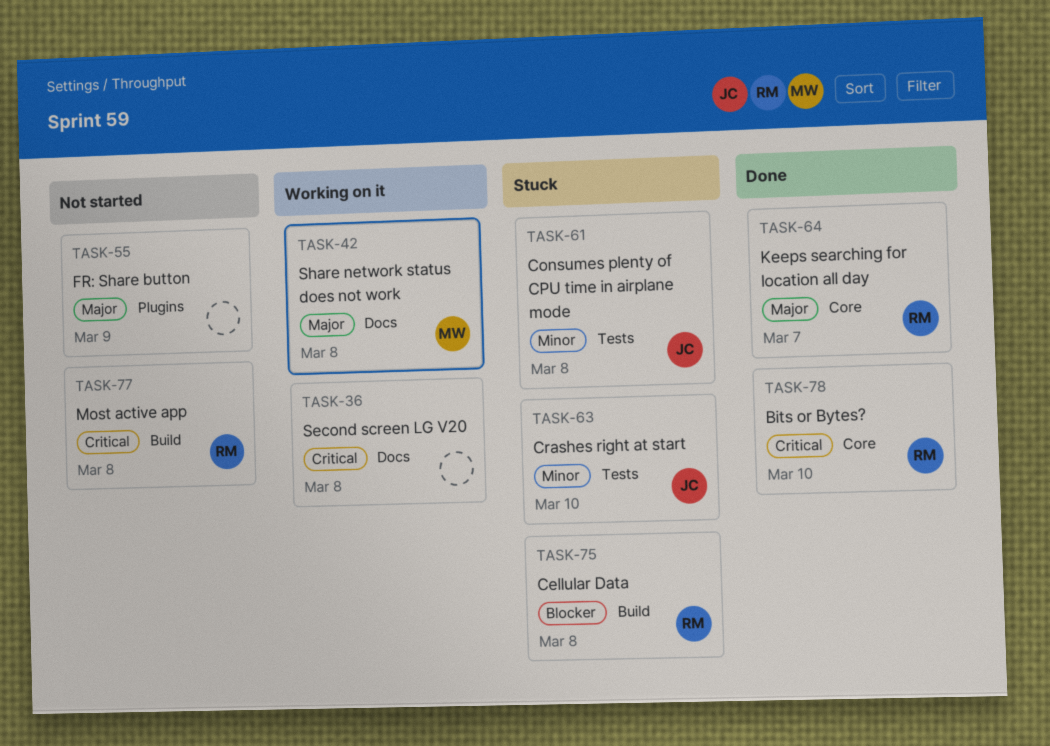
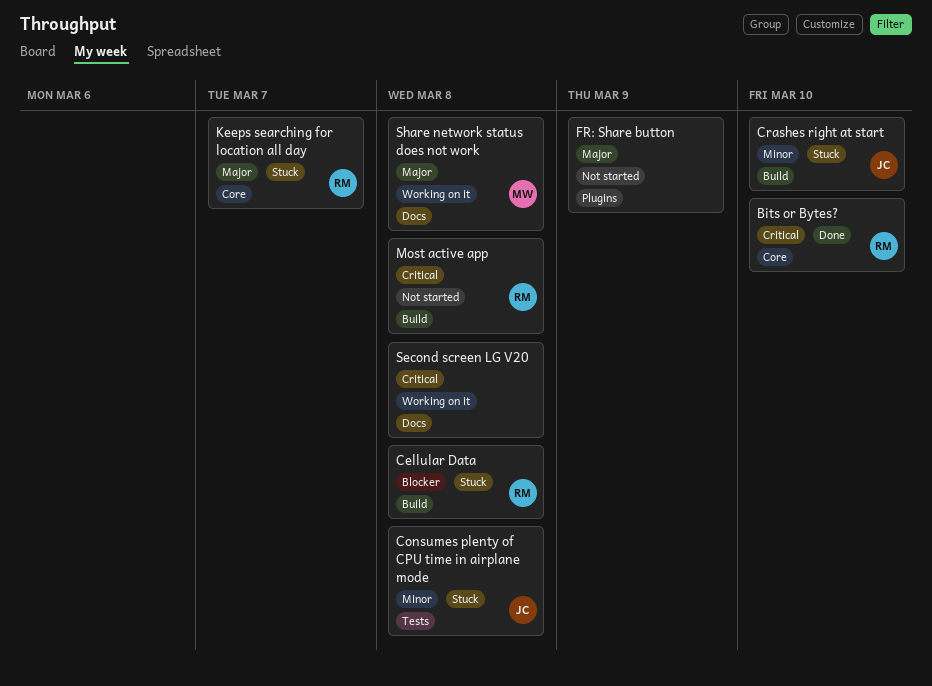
Crashes right at start, label: Tests -> Build
Keeps searching for location all day, status: Done -> Stuck

